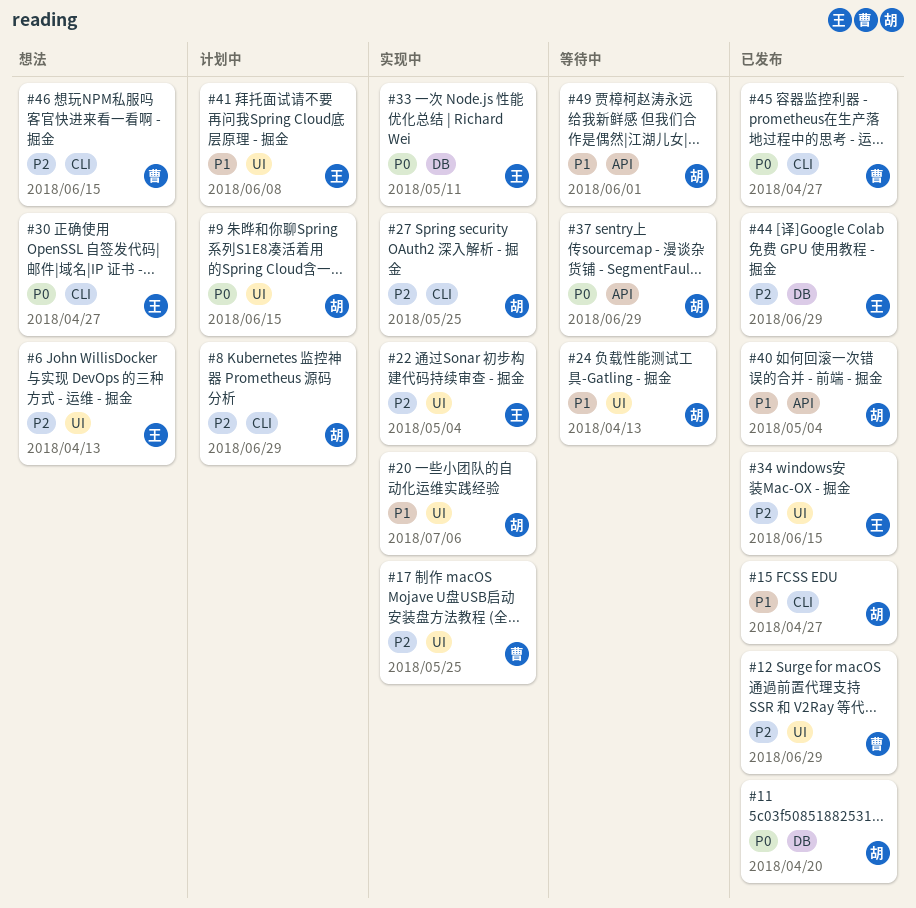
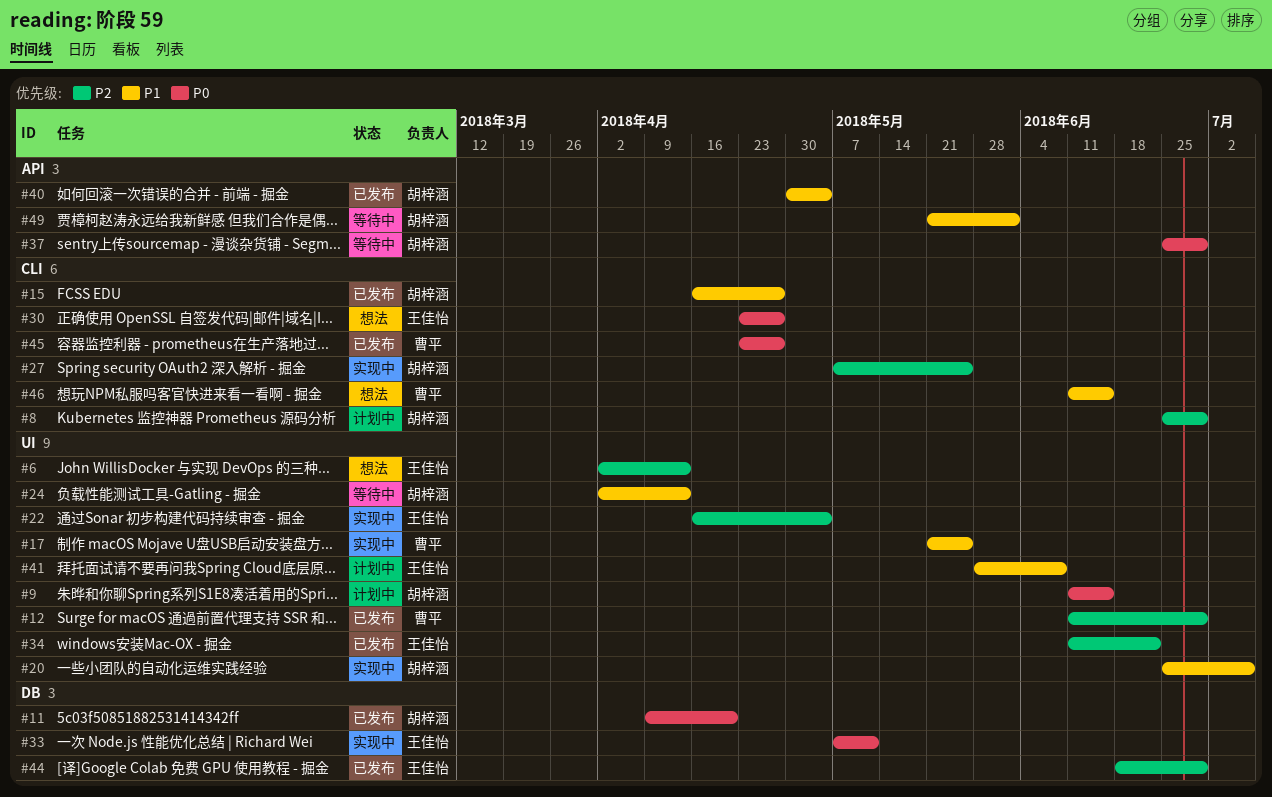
#17, priority: P2 -> P1
#34, due: Jun 15 -> Jun 22
#46, priority: P2 -> P1

